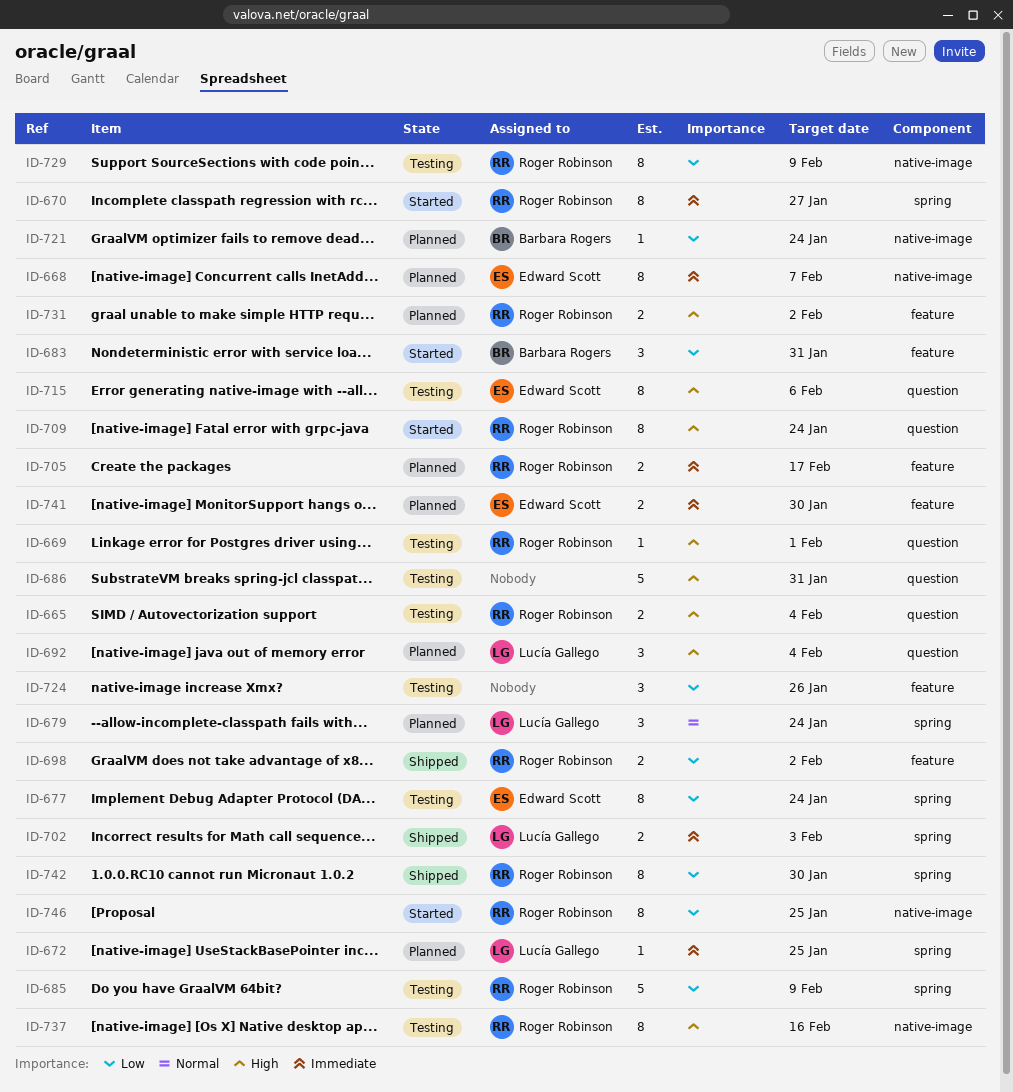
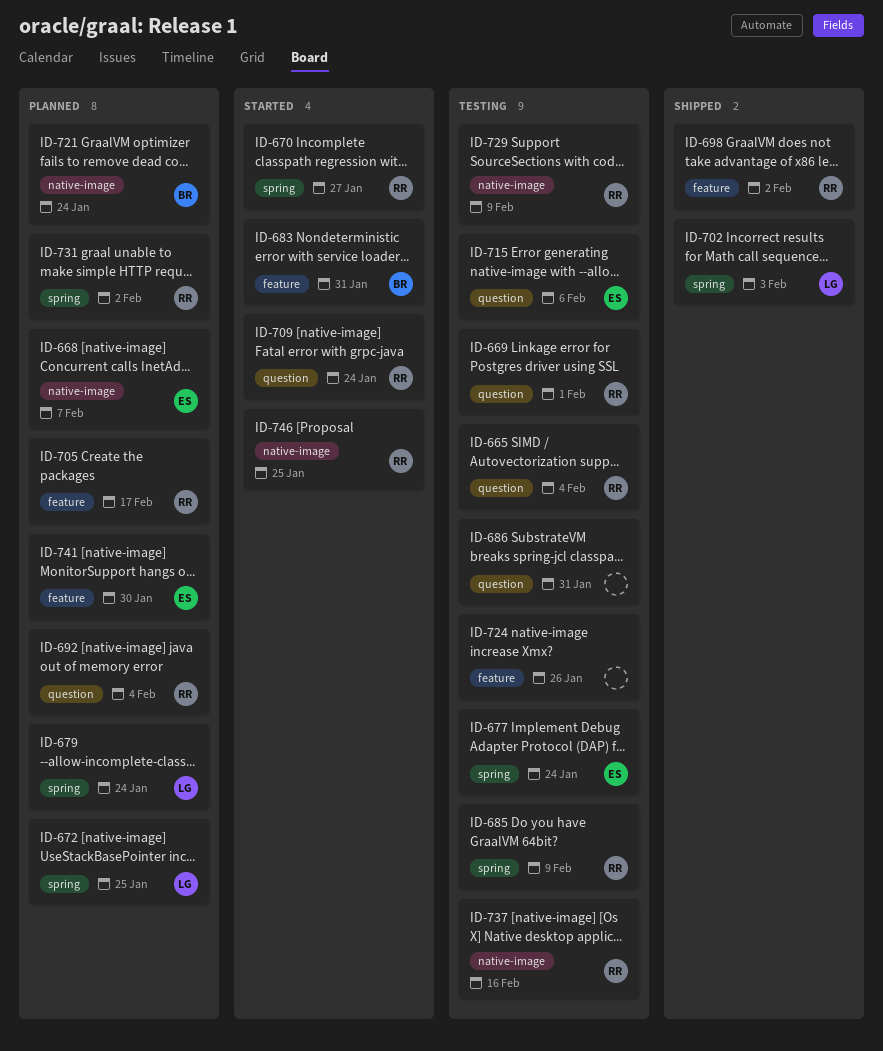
ID-692, owner: Lucía Gallego -> Roger Robinson
ID-731, label: feature -> spring
ID-742: present -> none

